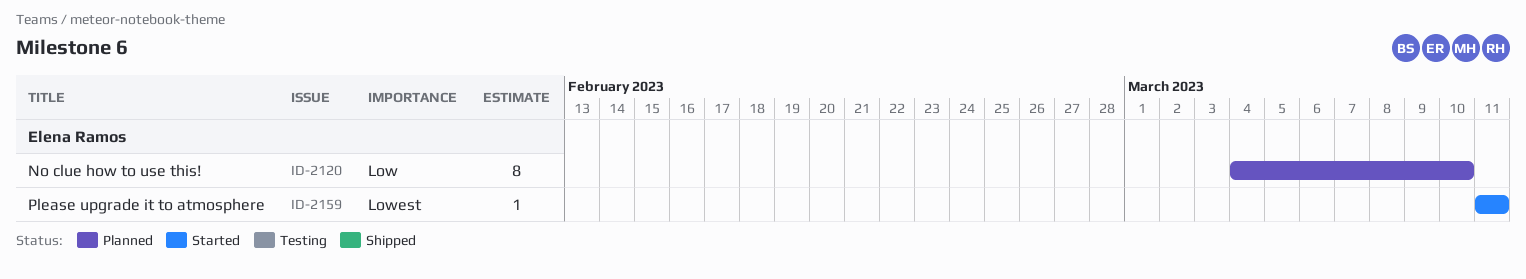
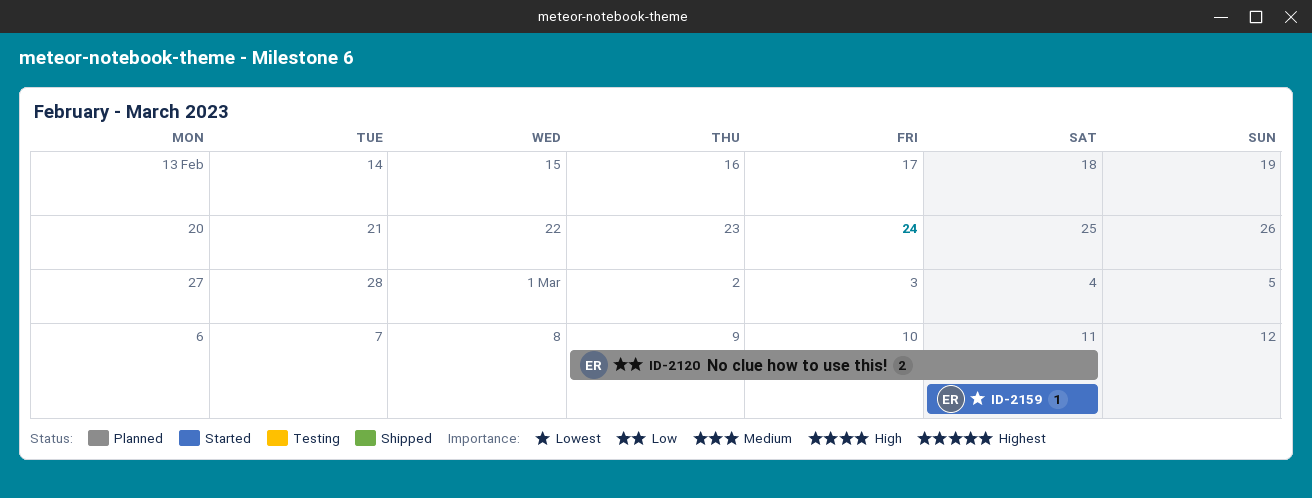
ID-2120, estimate: 8 -> 2
ID-2120, start: Mar 4 -> Mar 9
ID-2120, due: Mar 10 -> Mar 11

